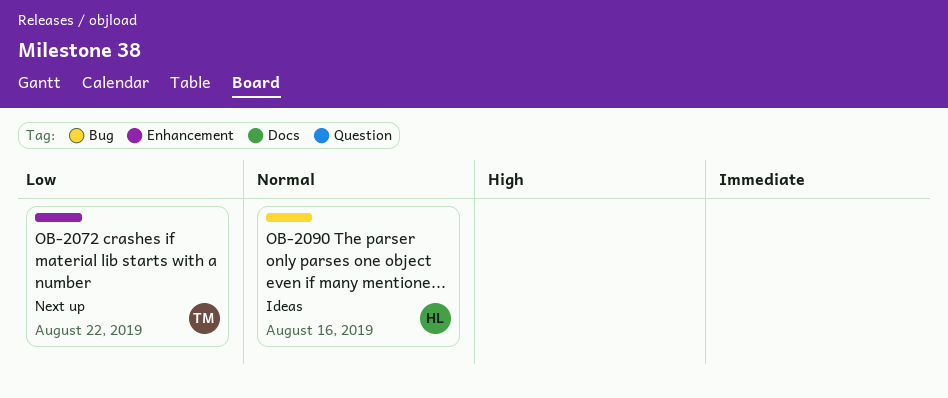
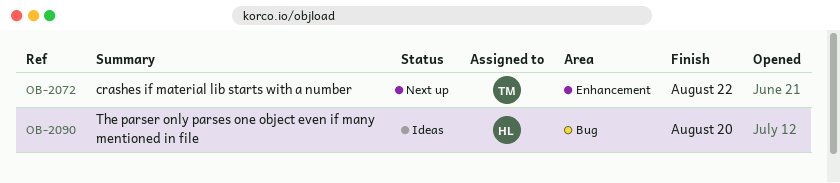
OB-2090, due: Aug 16 -> Aug 20

